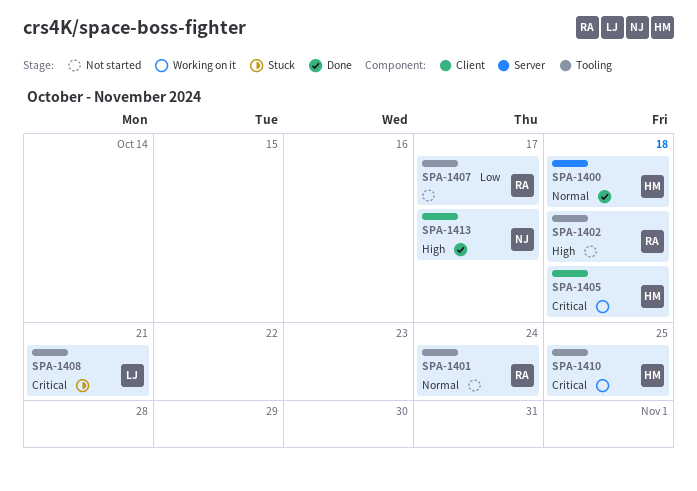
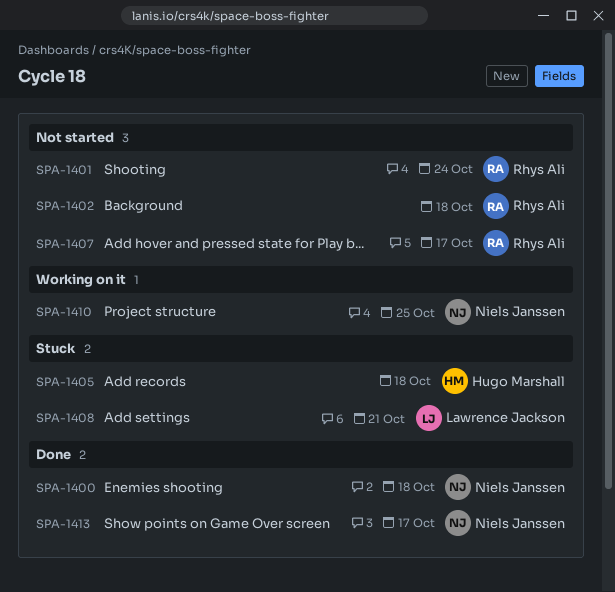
SPA-1400, owner: Hugo Marshall -> Niels Janssen
SPA-1405, status: Working on it -> Stuck
SPA-1410, owner: Hugo Marshall -> Niels Janssen

